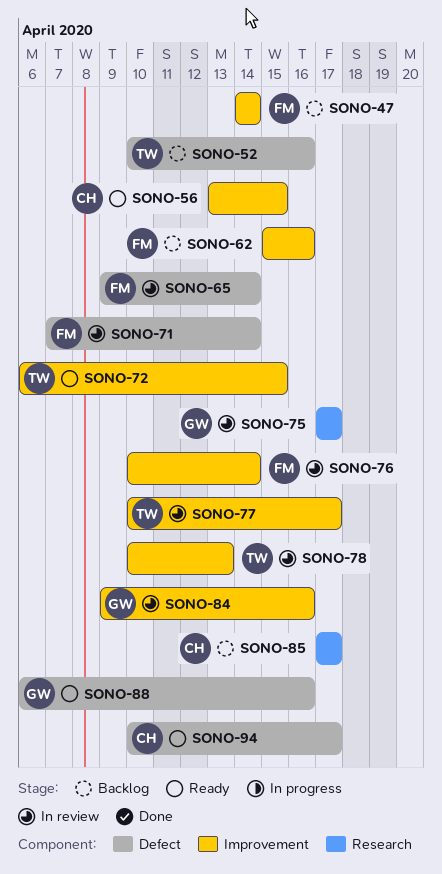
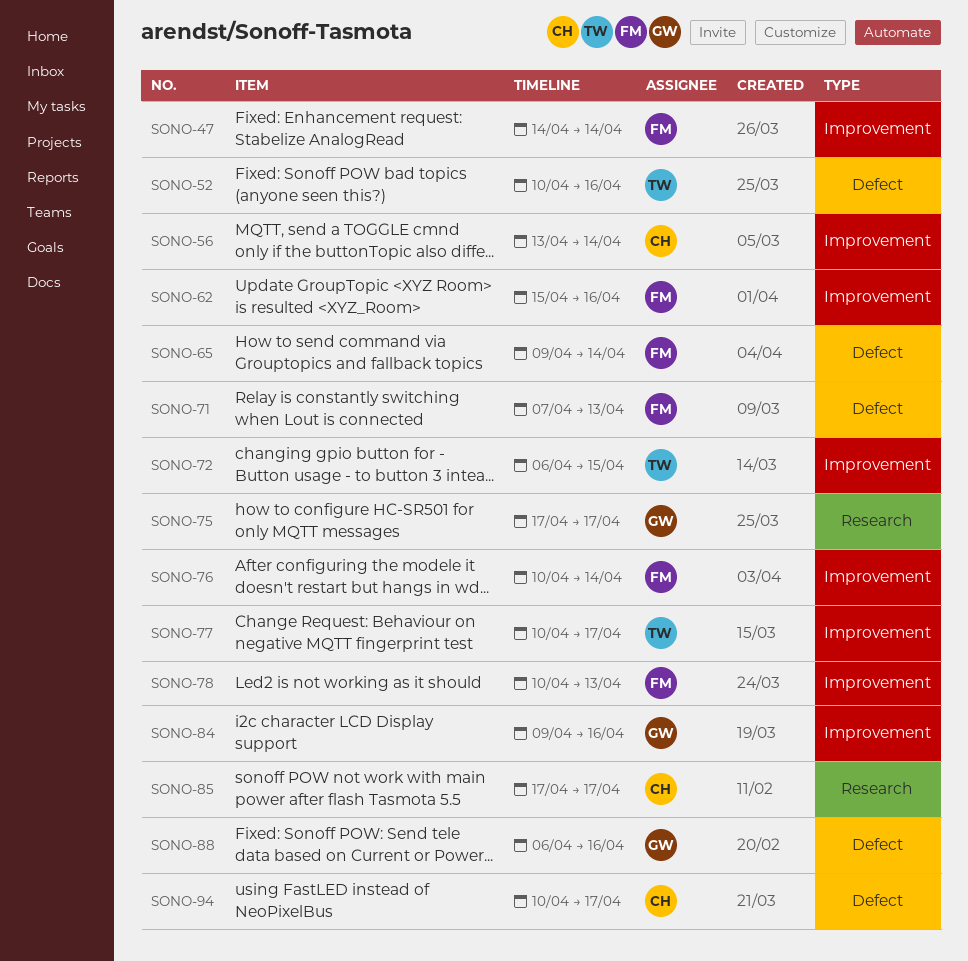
SONO-56, due: Apr 15 -> Apr 14
SONO-71, due: Apr 14 -> Apr 13
SONO-78, owner: TW -> FM

